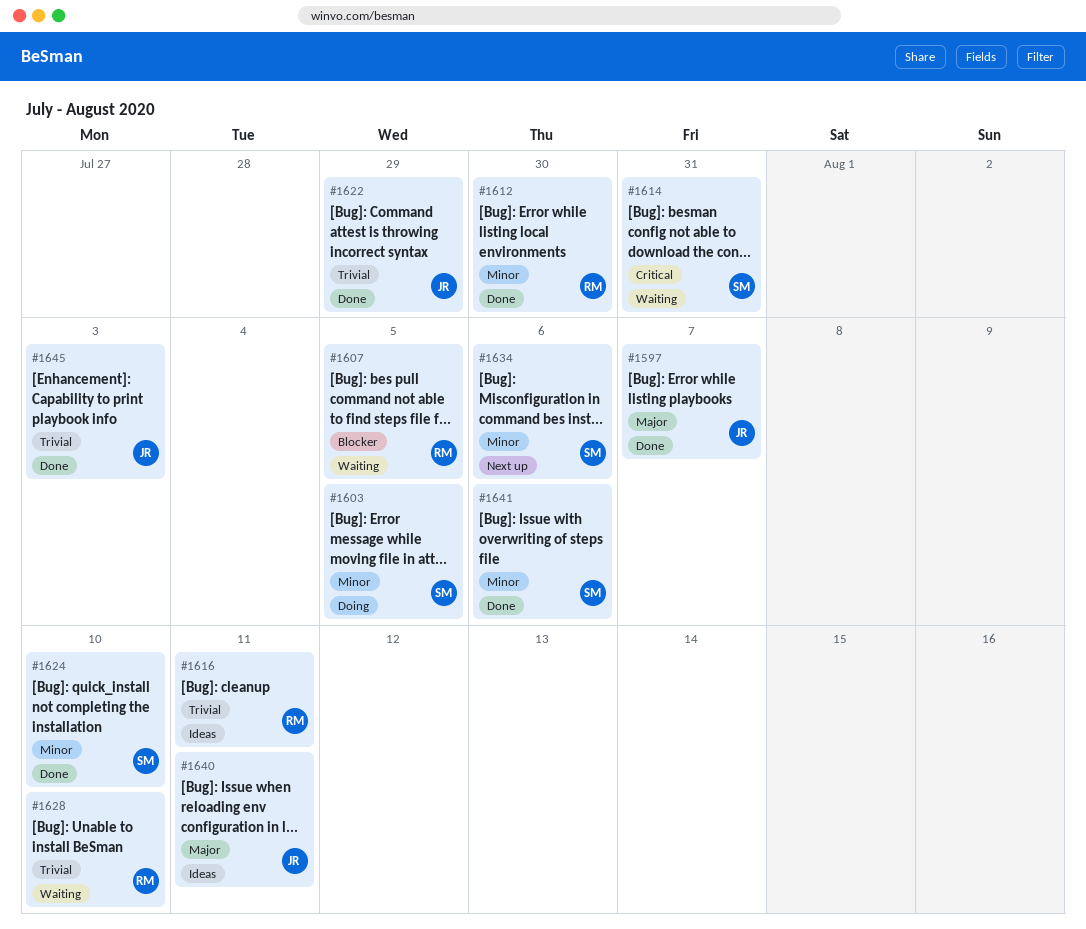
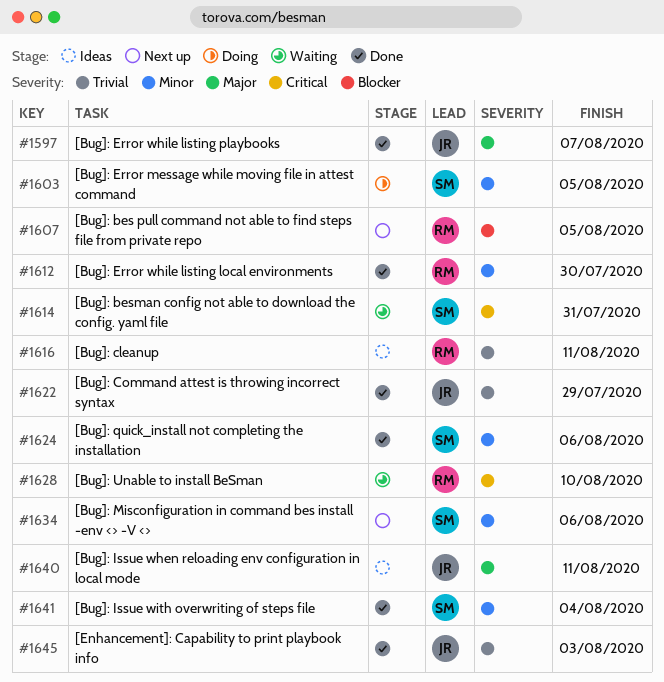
#1607, status: Waiting -> Next up
#1624, due: Aug 10 -> Aug 6
#1628, priority: Trivial -> Critical
#1641, due: Aug 6 -> Aug 4

